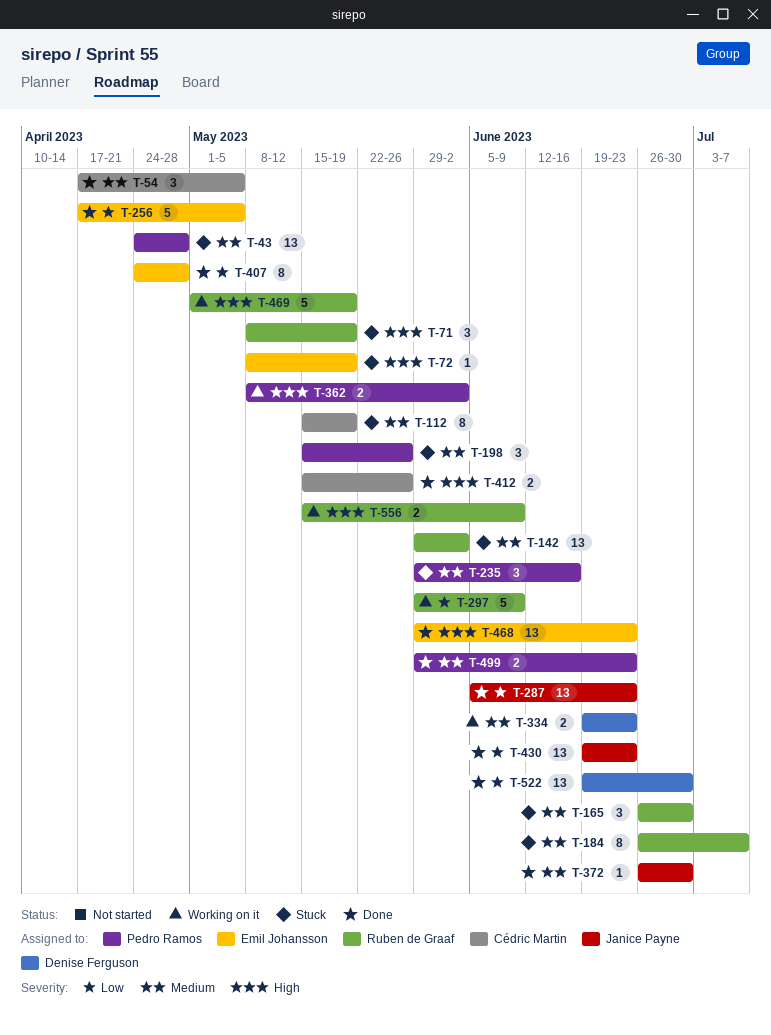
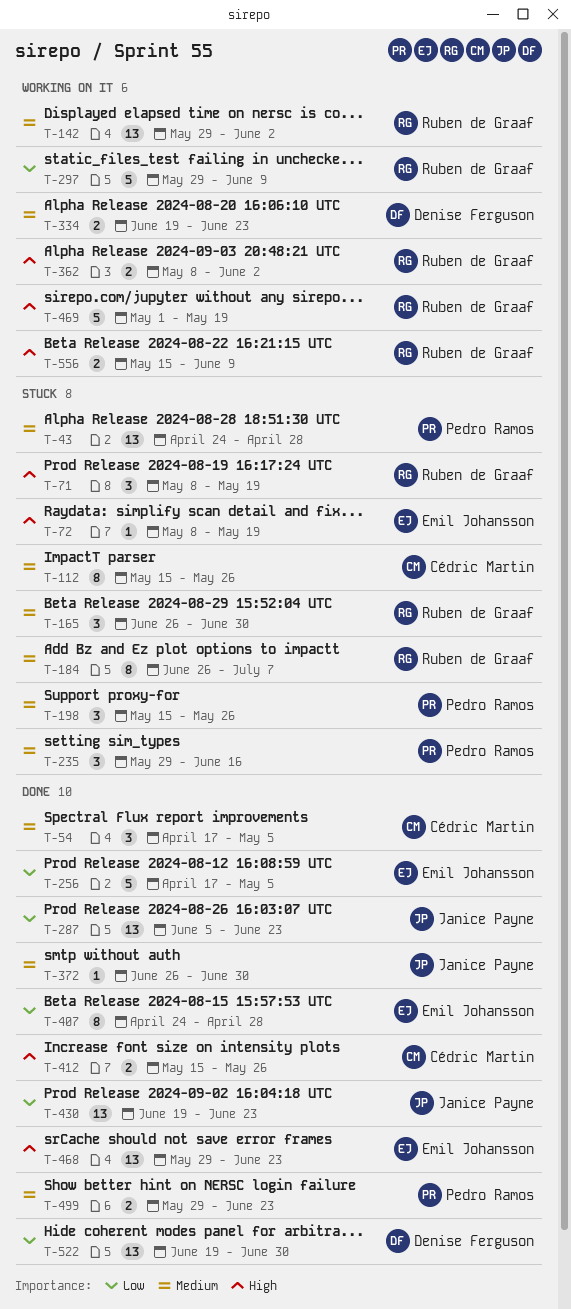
T-112, due: May 19 -> May 26
T-142, status: Stuck -> Working on it
T-362, owner: Pedro Ramos -> Ruben de Graaf

